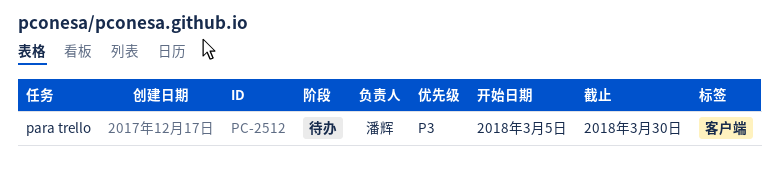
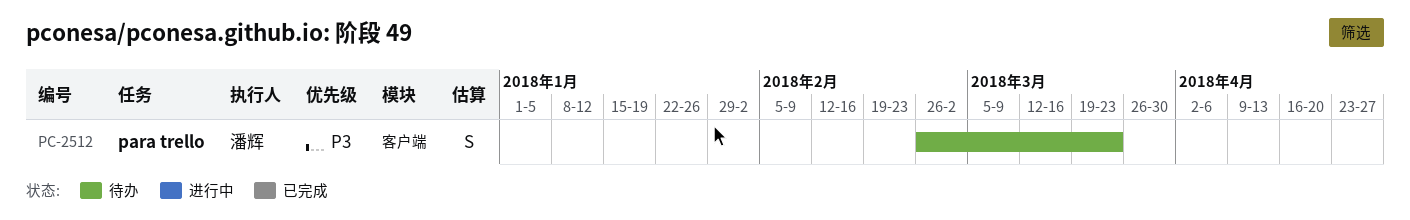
PC-2512, start: Mar 5 -> Feb 26
PC-2512, due: Mar 30 -> Mar 23

